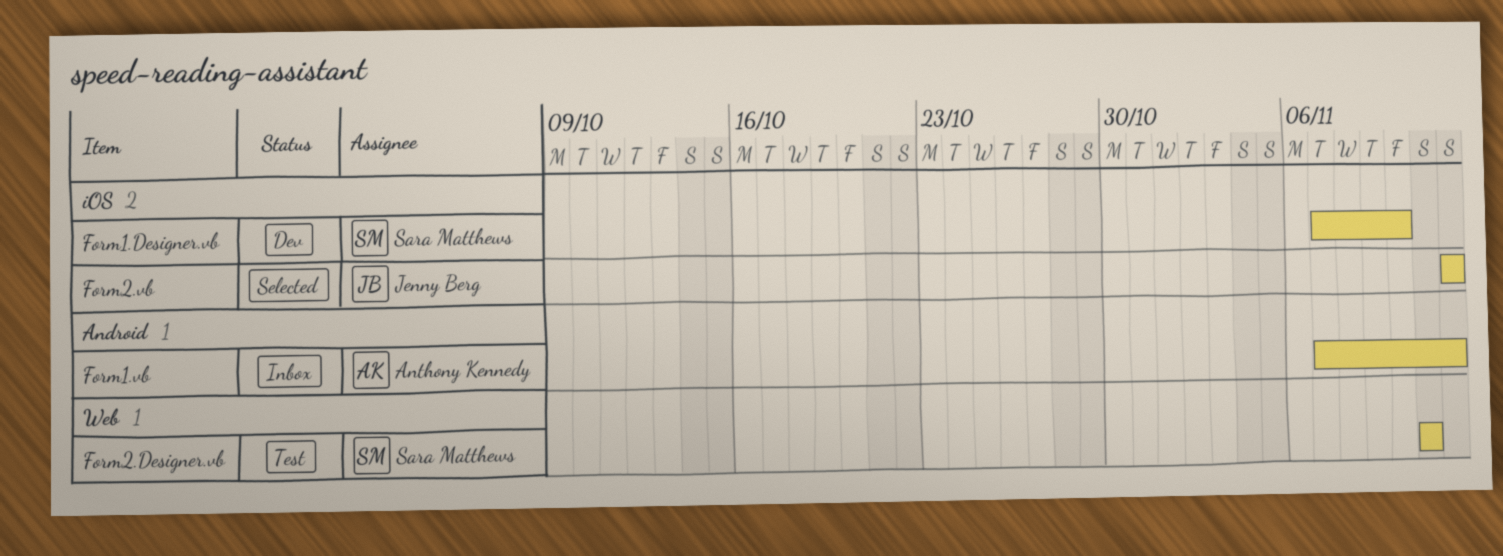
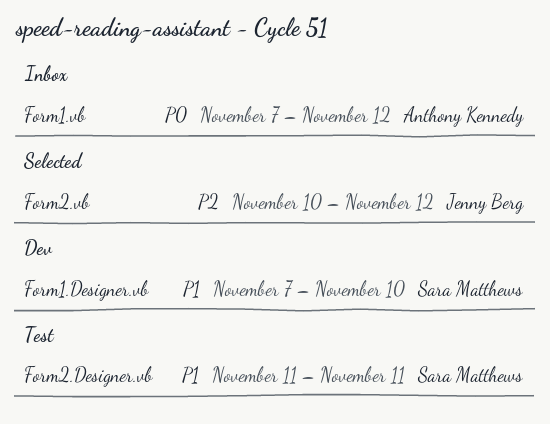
Form2.vb, start: Nov 12 -> Nov 10

